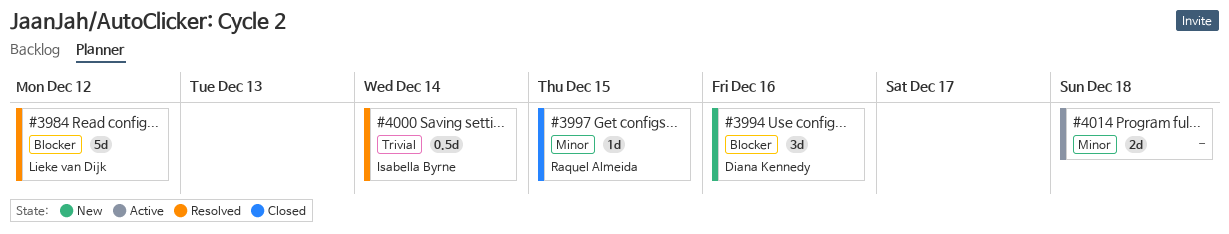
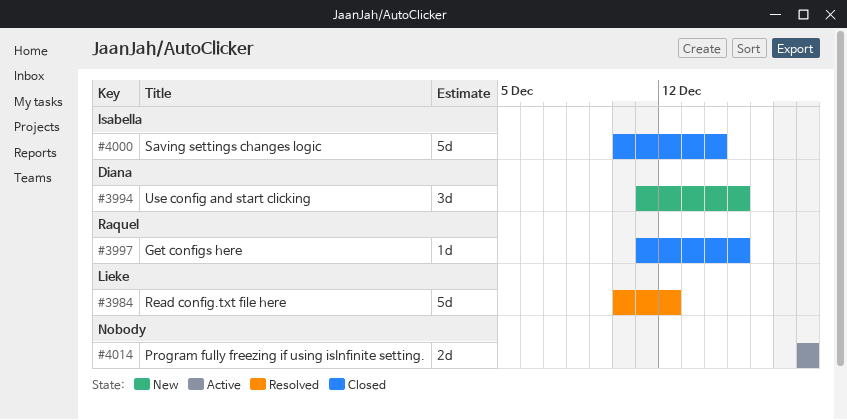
#3994, due: Dec 16 -> Dec 15
#4000, status: Resolved -> Closed
#4000, estimate: 0.5d -> 5d

